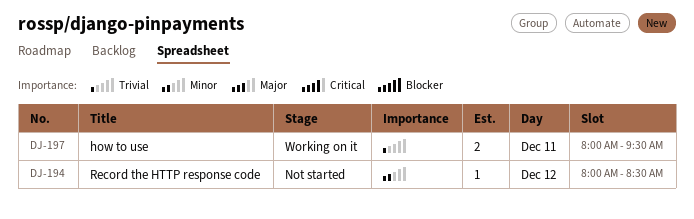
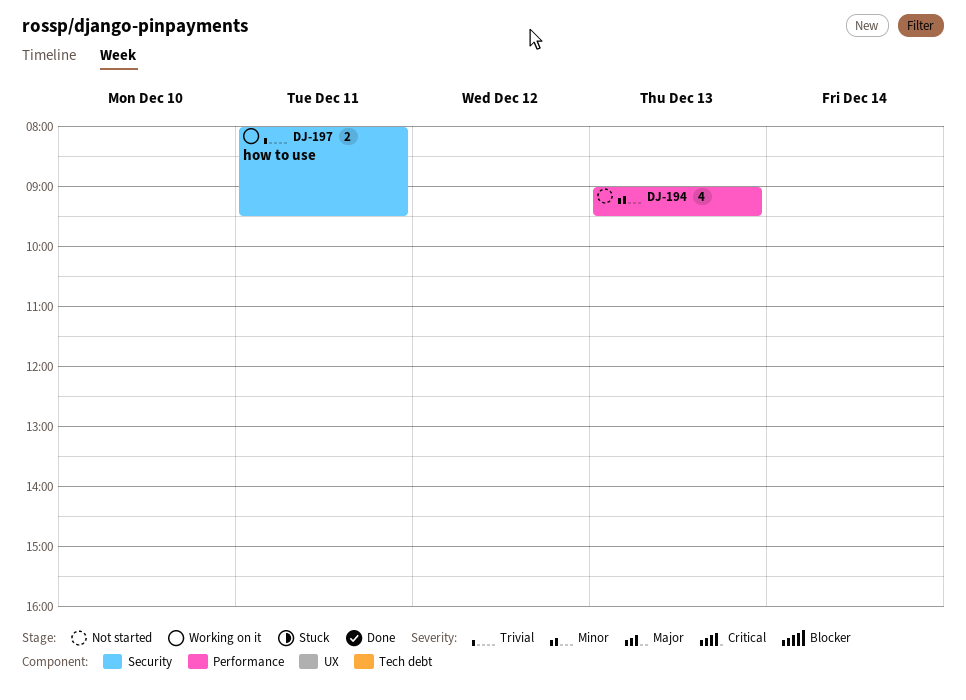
DJ-194, estimate: 1 -> 4
DJ-194, day: Dec 12 -> Dec 13
DJ-194, begins: 08:00 -> 09:00
DJ-194, ends: 08:30 -> 09:30

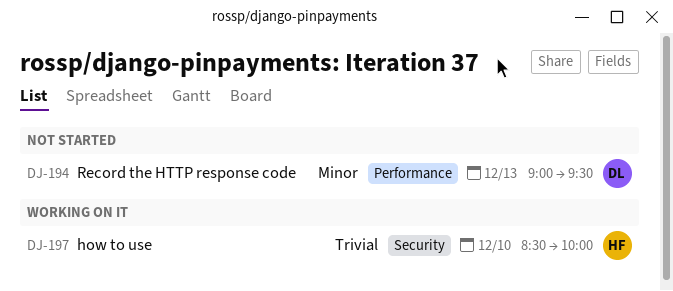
DJ-197, day: Dec 11 -> Dec 10
DJ-197, begins: 08:00 -> 08:30
DJ-197, ends: 09:30 -> 10:00

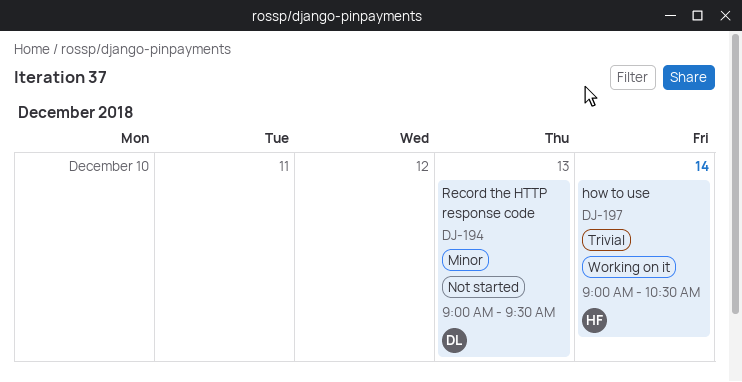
DJ-197, day: Dec 10 -> Dec 14
DJ-197, begins: 08:30 -> 09:00
DJ-197, ends: 10:00 -> 10:30

